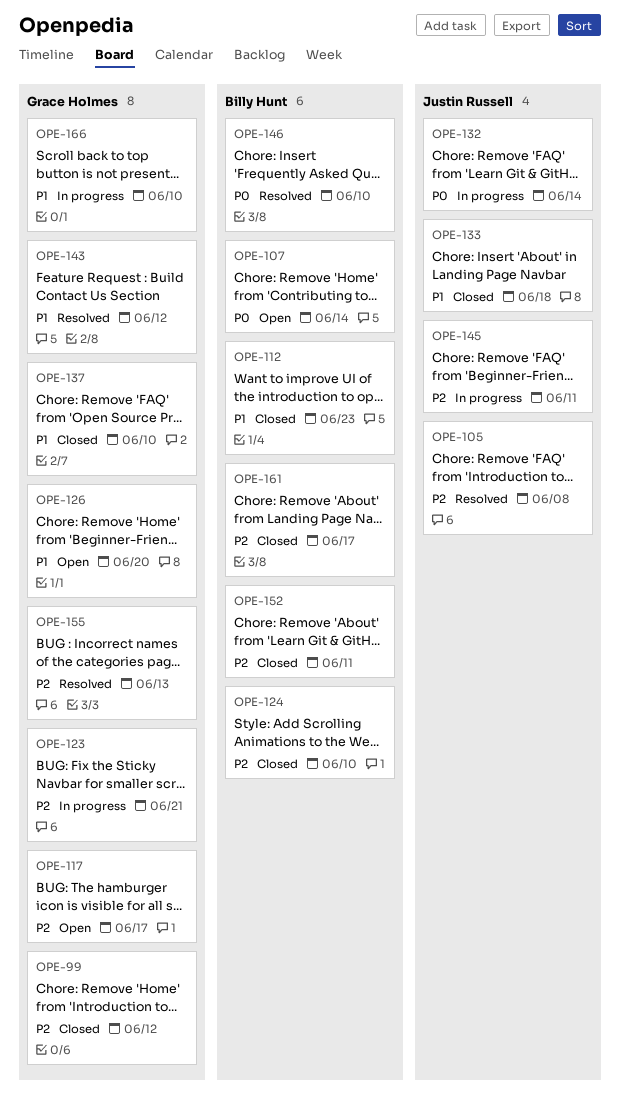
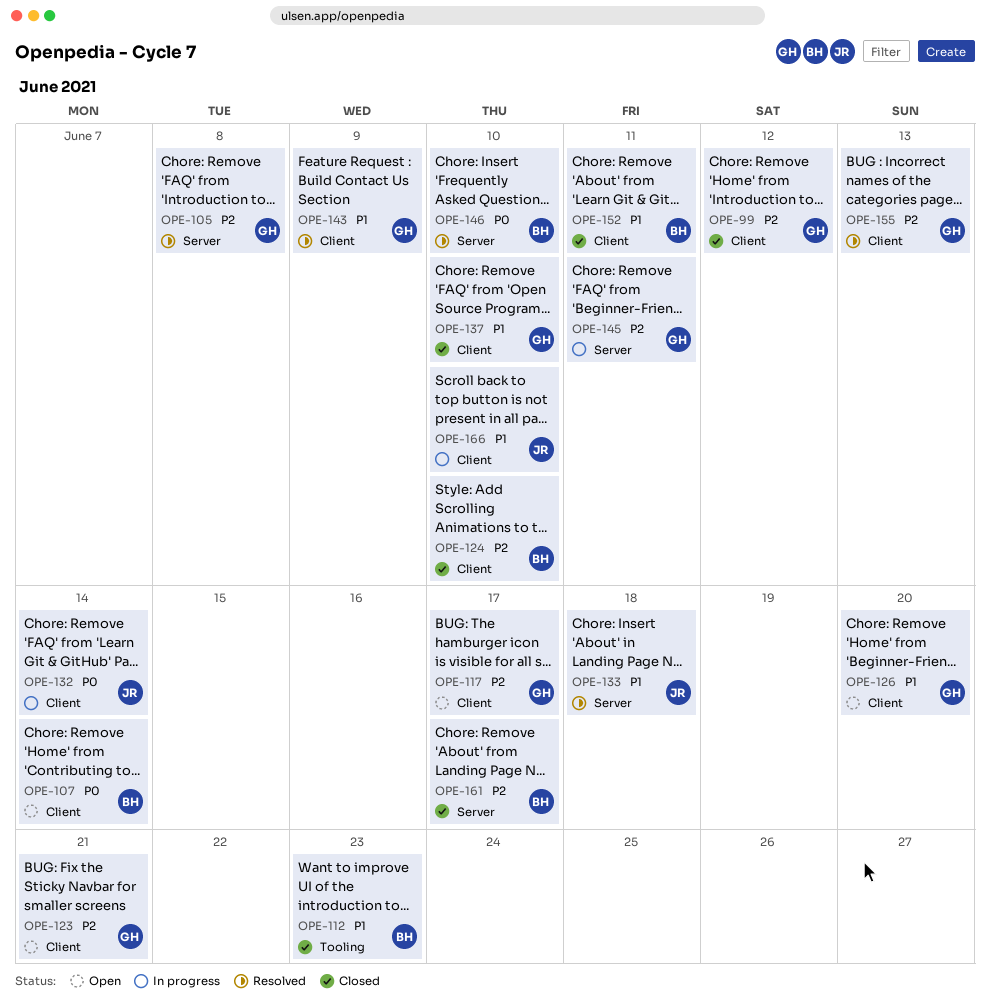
OPE-105, owner: Justin Russell -> Grace Holmes
OPE-123, status: In progress -> Open
OPE-133, status: Closed -> Resolved
OPE-143, due: Jun 12 -> Jun 9
OPE-145, owner: Justin Russell -> Grace Holmes
OPE-152, priority: P2 -> P1
OPE-166, owner: Grace Holmes -> Justin Russell

